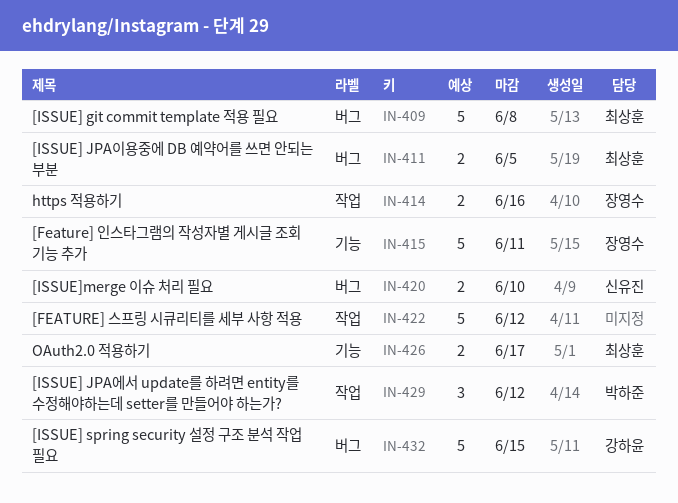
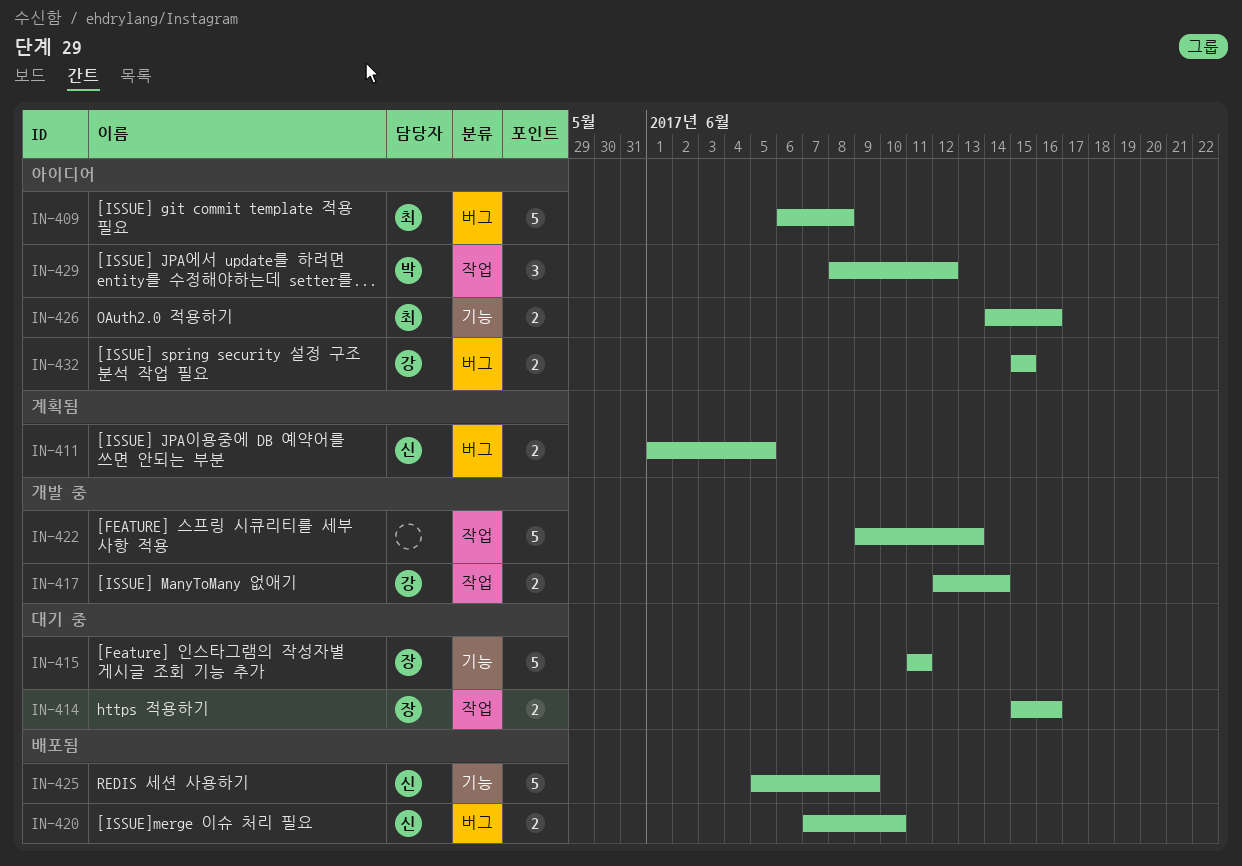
IN-411, owner: 최상훈 -> 신유진
IN-417: none -> present
IN-422, due: Jun 12 -> Jun 13
IN-425: none -> present
IN-426, due: Jun 17 -> Jun 16
IN-432, estimate: 5 -> 2

